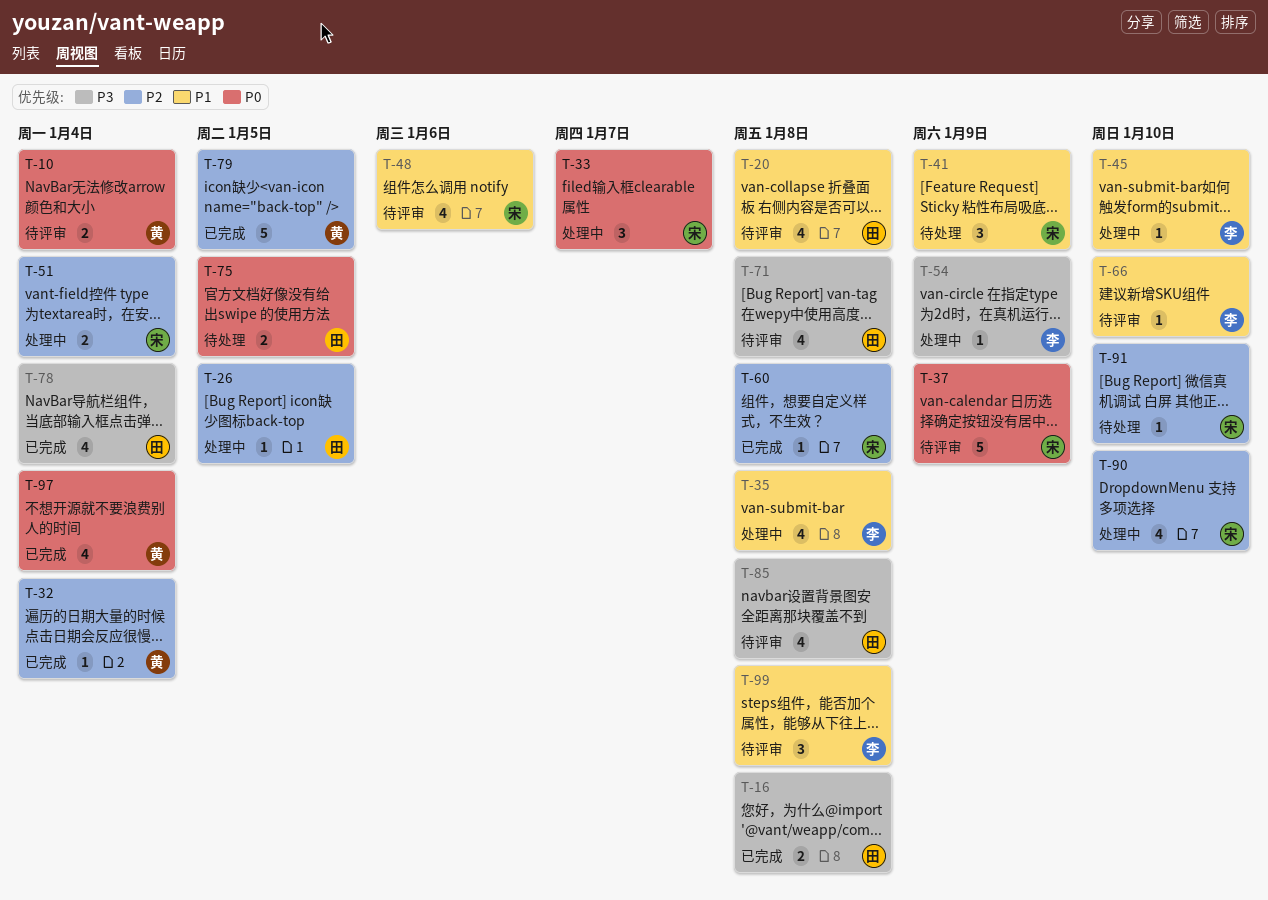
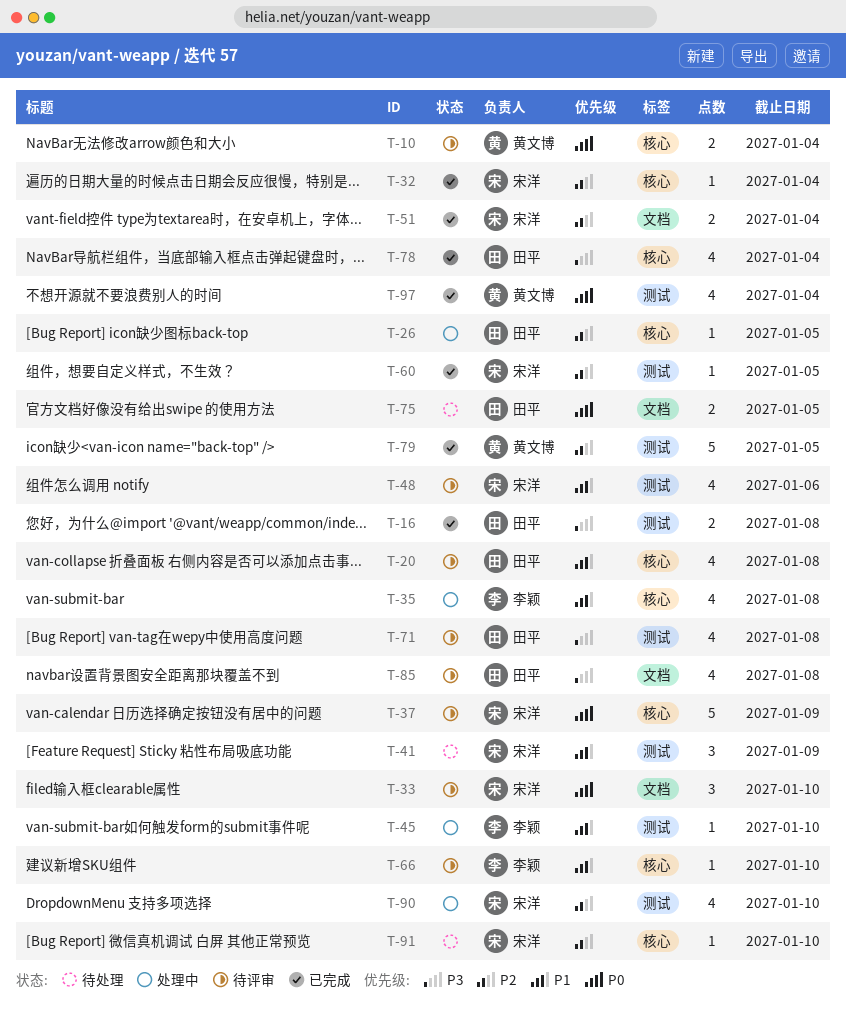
T-32, owner: 黄文博 -> 宋洋
T-33, status: 处理中 -> 待评审
T-33, due: Jan 7 -> Jan 10
T-51, status: 处理中 -> 已完成
T-54: present -> none
T-60, due: Jan 8 -> Jan 5
T-99: present -> none

